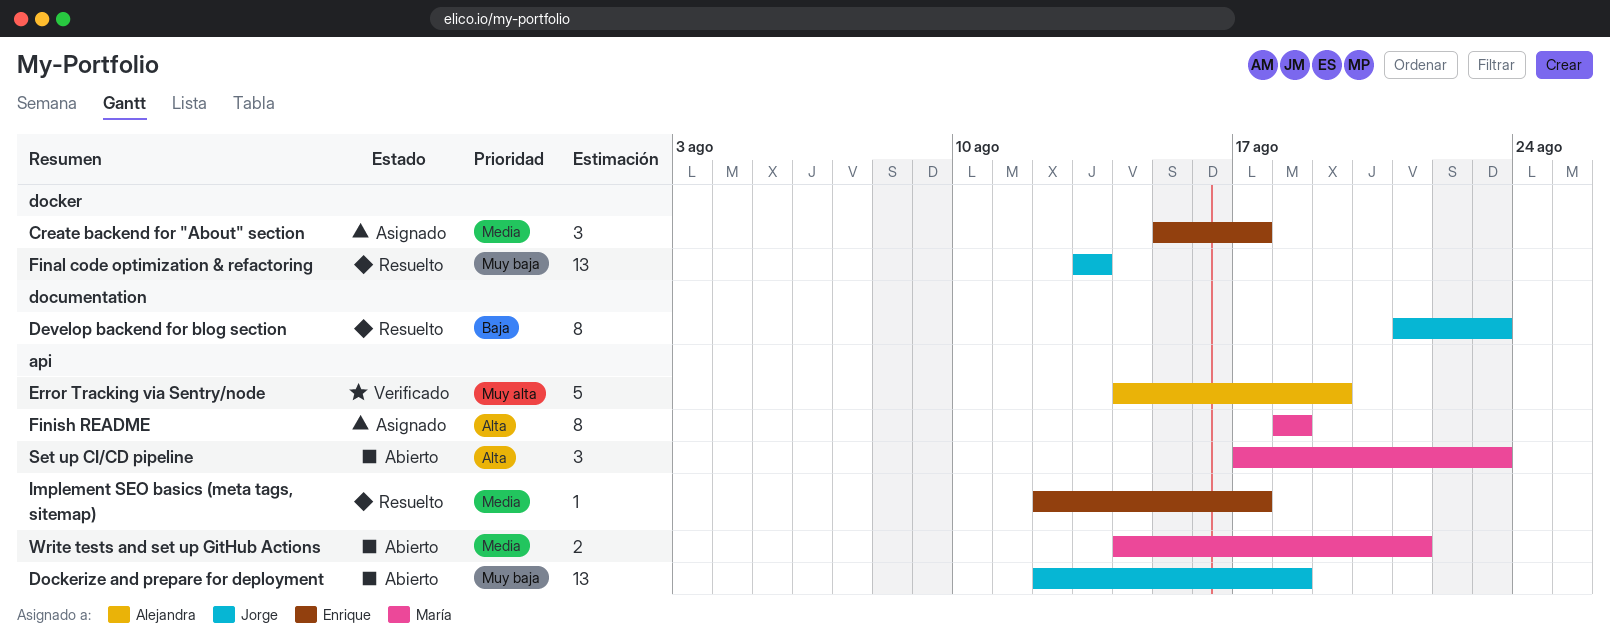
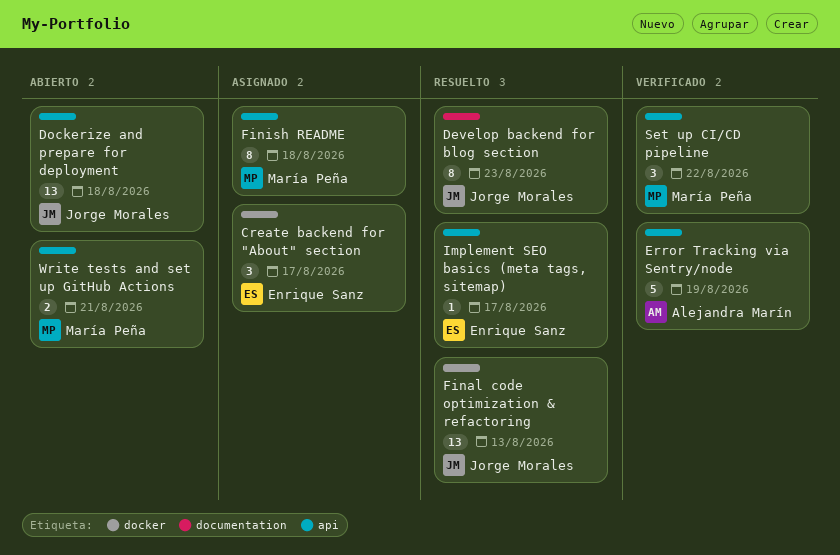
Set up CI/CD pipeline, status: Abierto -> Verificado
Set up CI/CD pipeline, due: Aug 23 -> Aug 22

